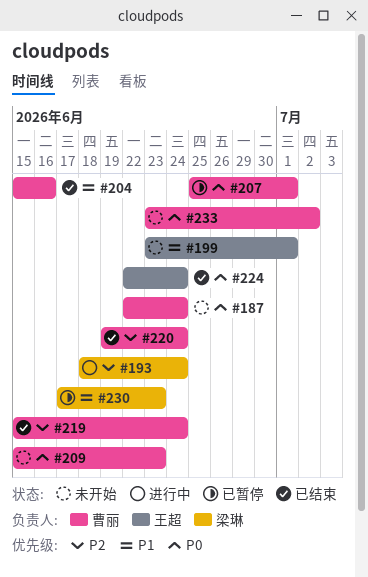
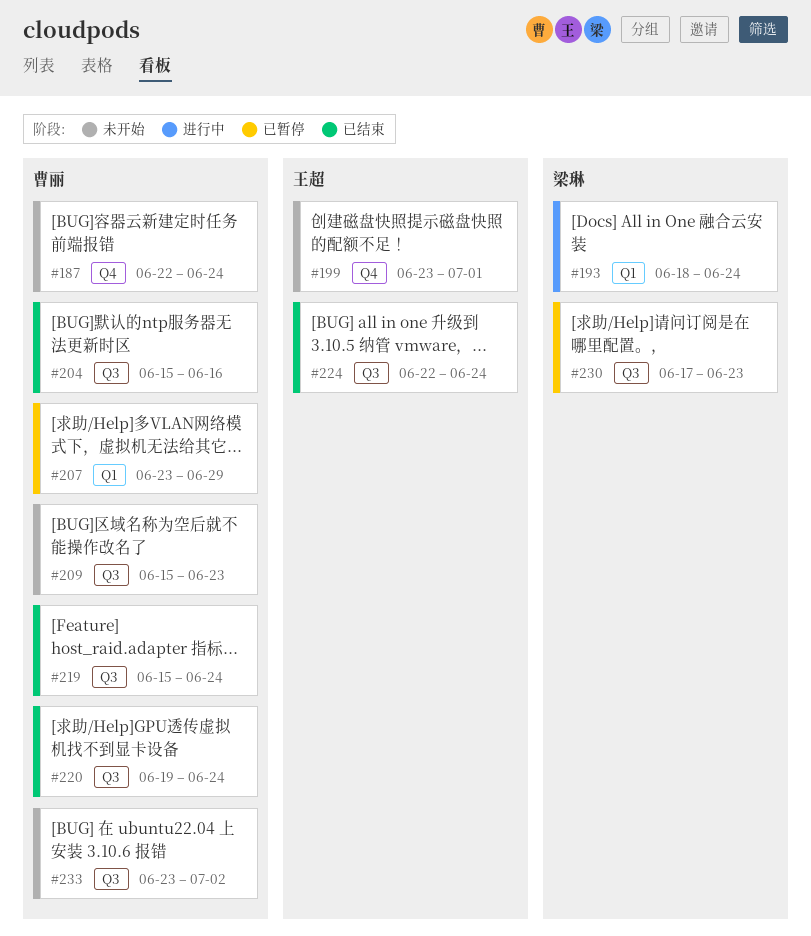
#207, start: Jun 25 -> Jun 23
#207, due: Jul 1 -> Jun 29

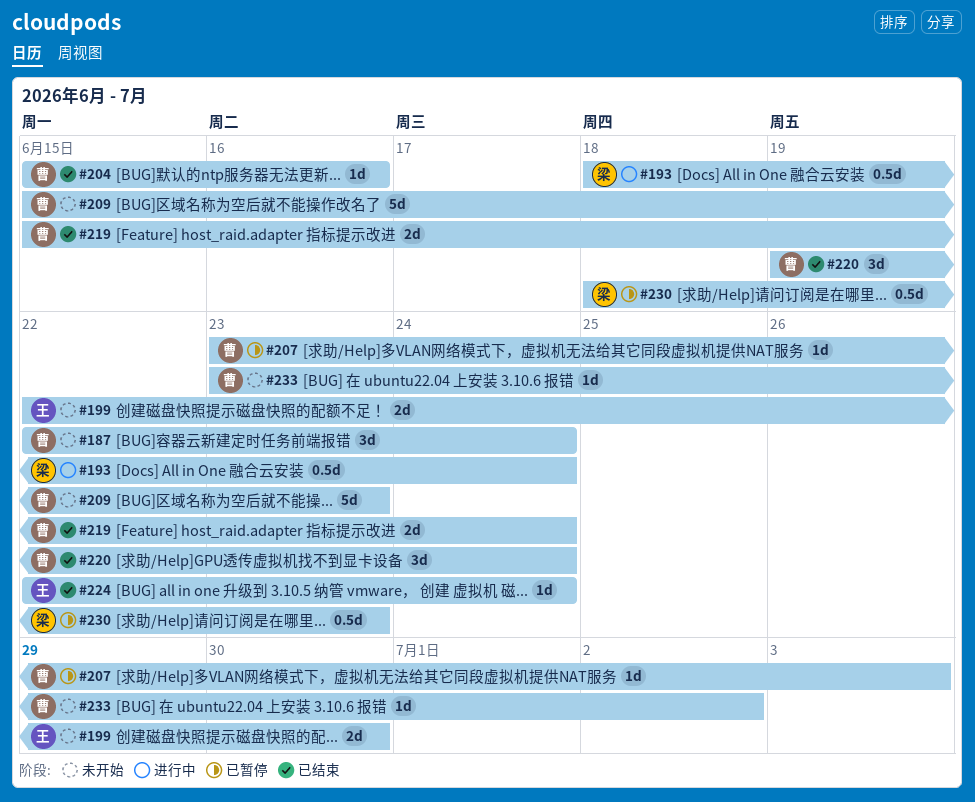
#199, start: Jun 23 -> Jun 22
#199, due: Jul 1 -> Jun 30
#207, due: Jun 29 -> Jul 3
#230, start: Jun 17 -> Jun 18

